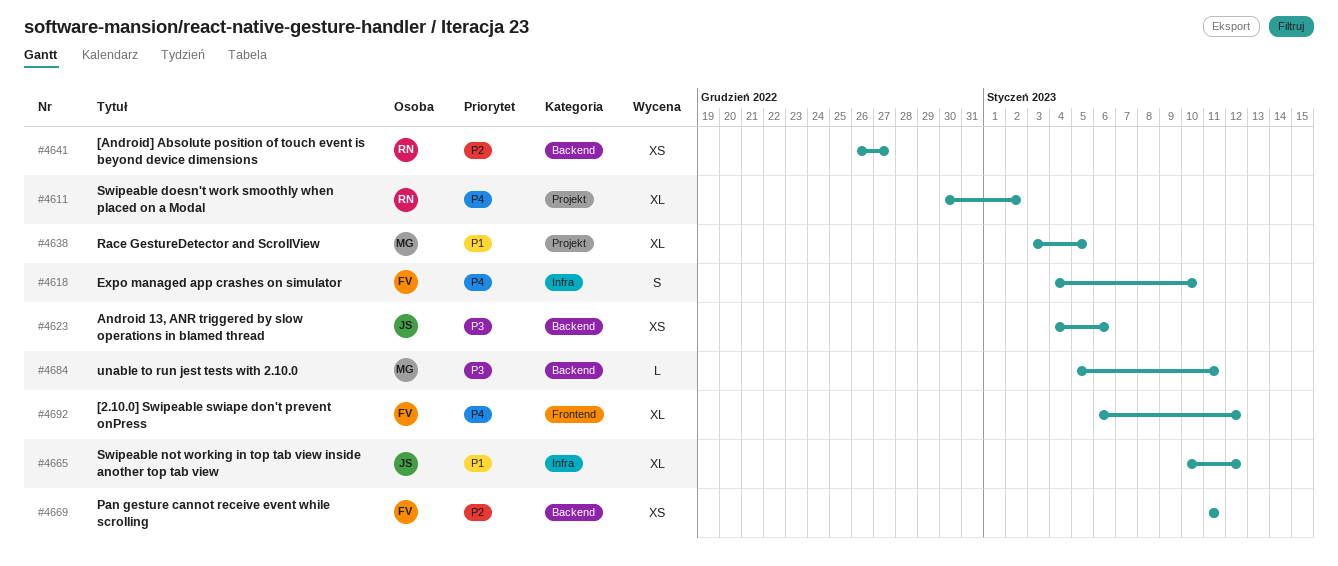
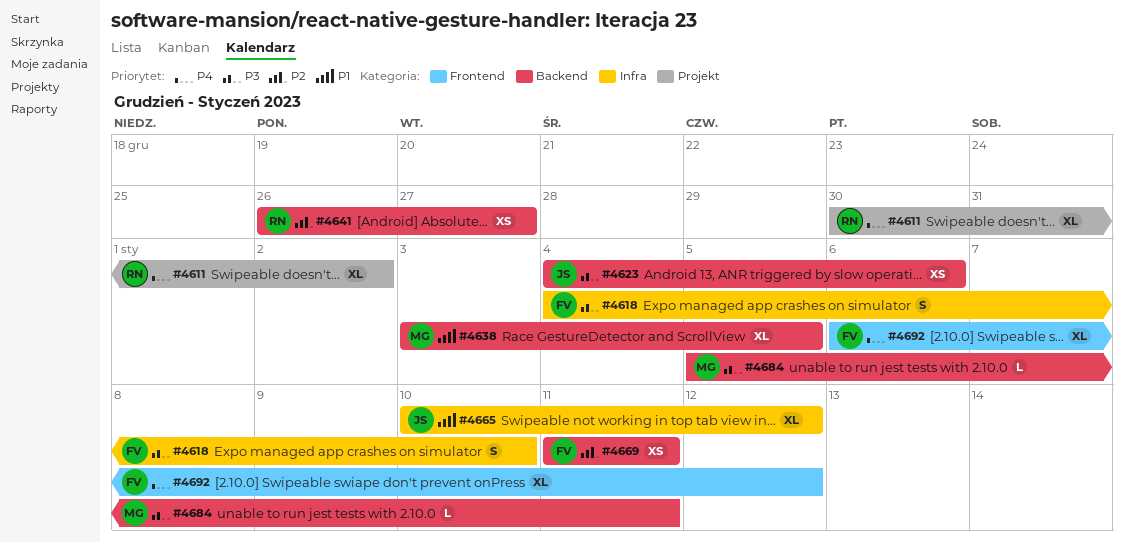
#4618, priority: P4 -> P3
#4638, label: Projekt -> Backend

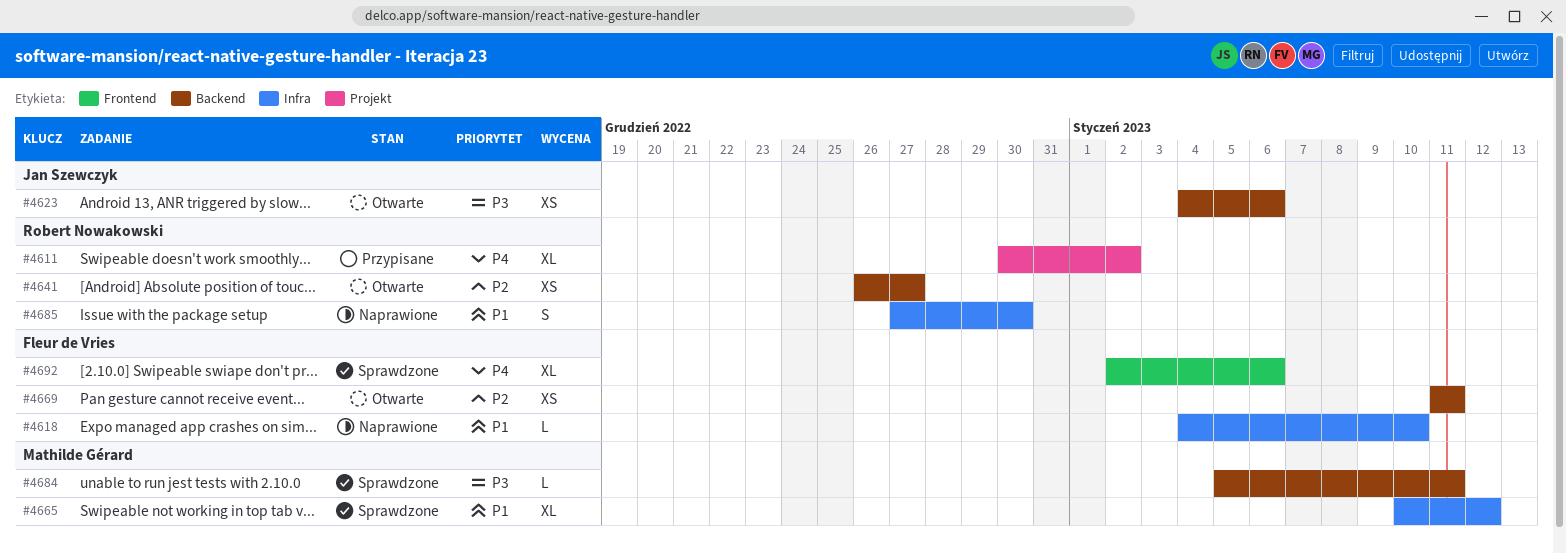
#4618, priority: P3 -> P1
#4618, estimate: S -> L
#4638: present -> none
#4665, owner: Jan Szewczyk -> Mathilde Gérard
#4685: none -> present
#4692, start: Jan 6 -> Jan 2
#4692, due: Jan 12 -> Jan 6

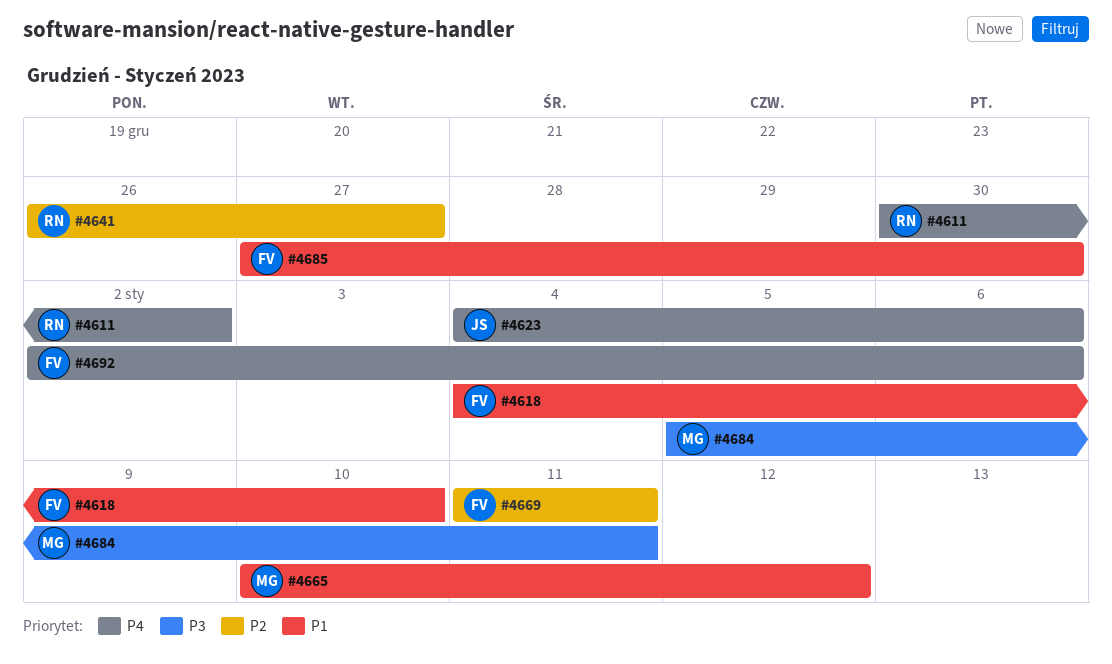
#4623, priority: P3 -> P4
#4685, owner: Robert Nowakowski -> Fleur de Vries

